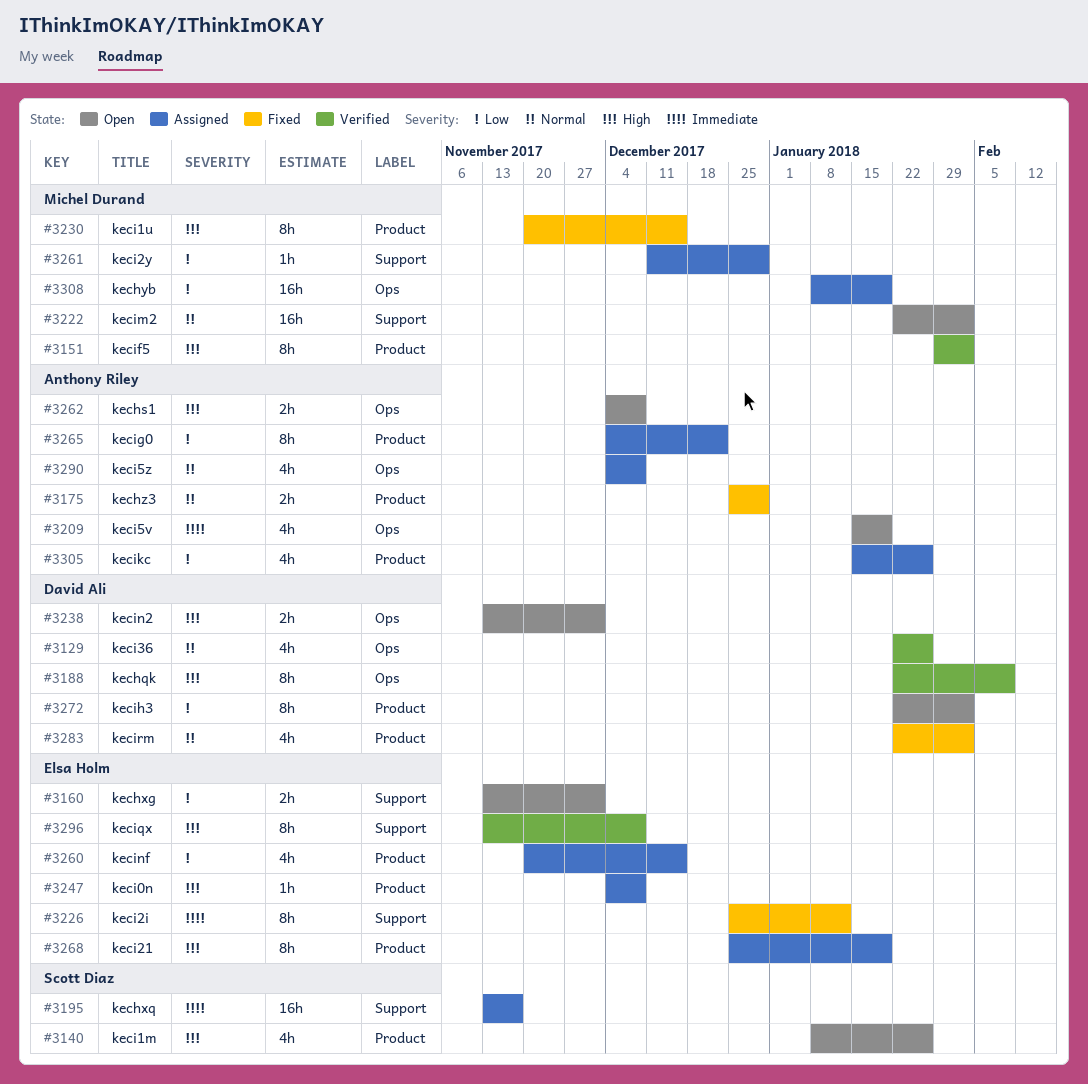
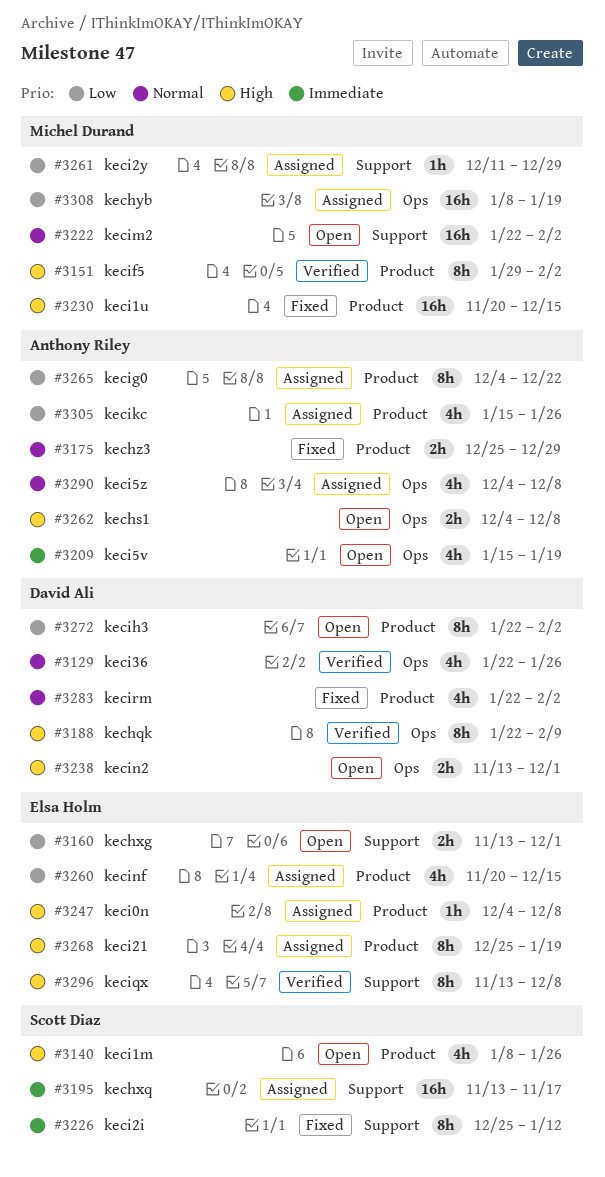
#3226, owner: Elsa Holm -> Scott Diaz
#3230, estimate: 8h -> 16h

